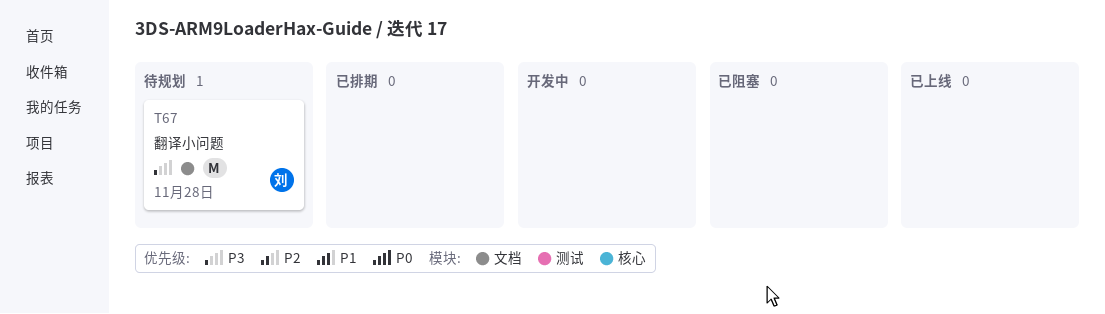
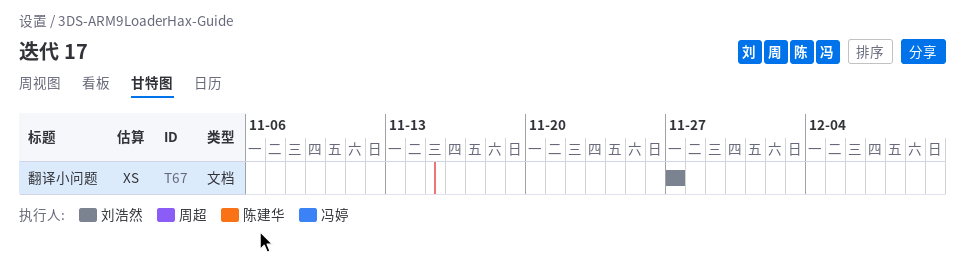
T67, estimate: M -> XS
T67, due: Nov 28 -> Nov 27

